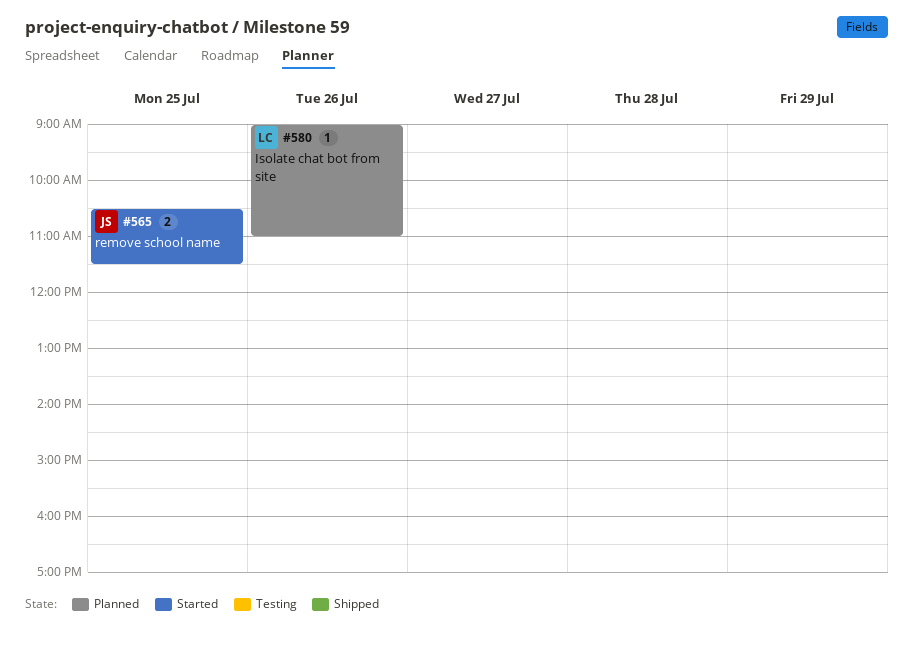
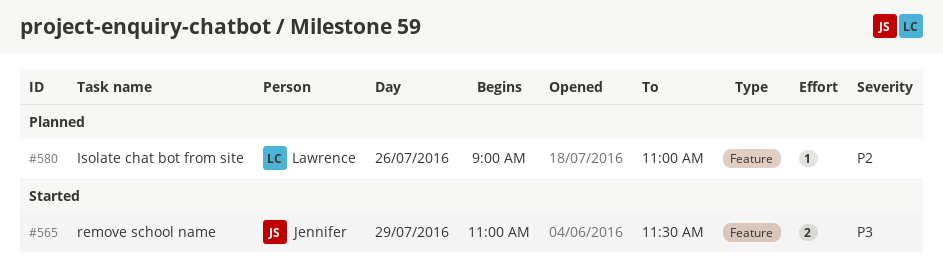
#565, day: Jul 25 -> Jul 29
#565, begins: 10:30 -> 11:00

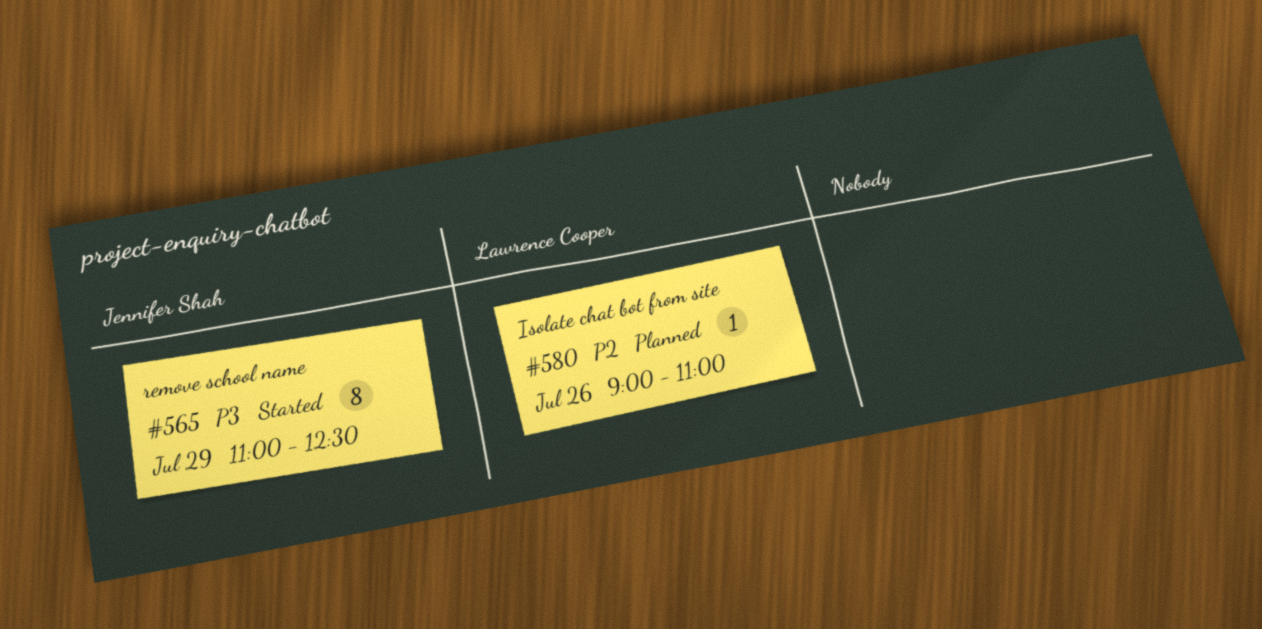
#565, estimate: 2 -> 8
#565, ends: 11:30 -> 12:30

